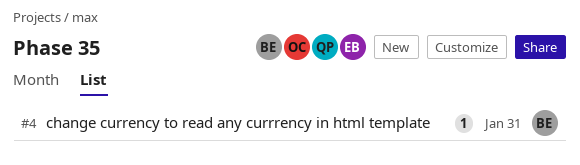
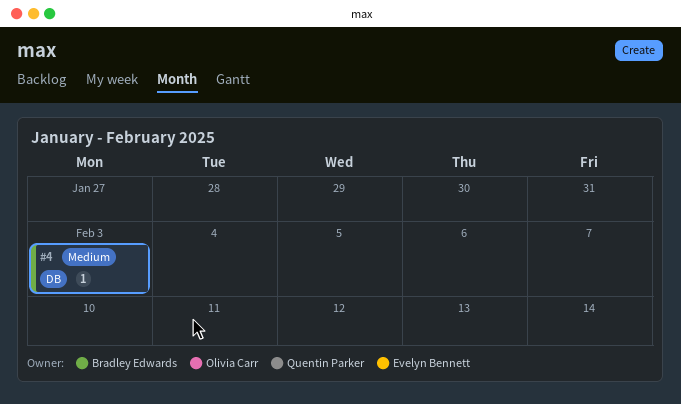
#4, due: Jan 31 -> Feb 3

